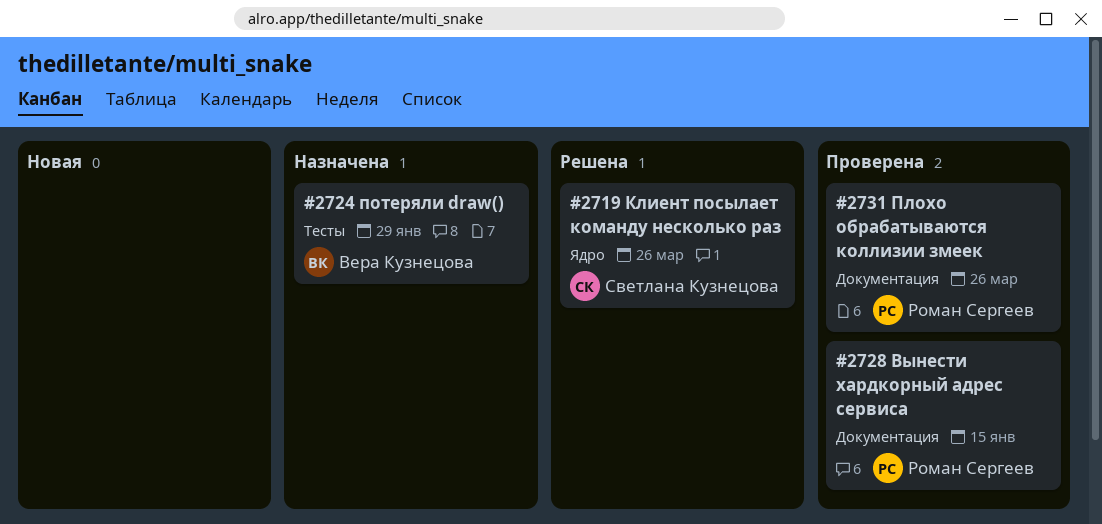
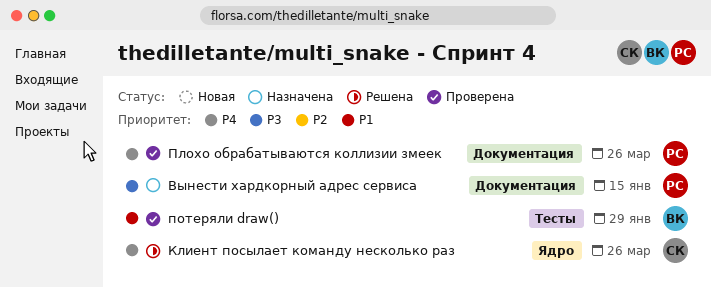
Вынести хардкорный адрес сервиса, status: Проверена -> Назначена
потеряли draw(), status: Назначена -> Проверена

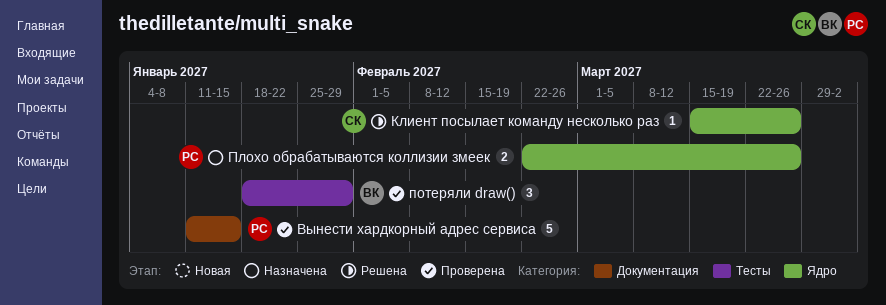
Вынести хардкорный адрес сервиса, status: Назначена -> Проверена
Плохо обрабатываются коллизии змеек, status: Проверена -> Назначена
Плохо обрабатываются коллизии змеек, label: Документация -> Ядро

